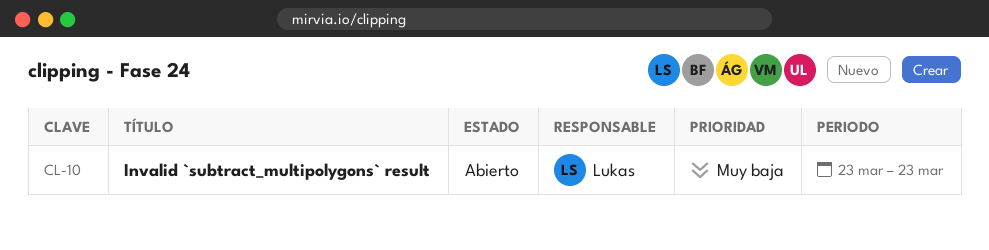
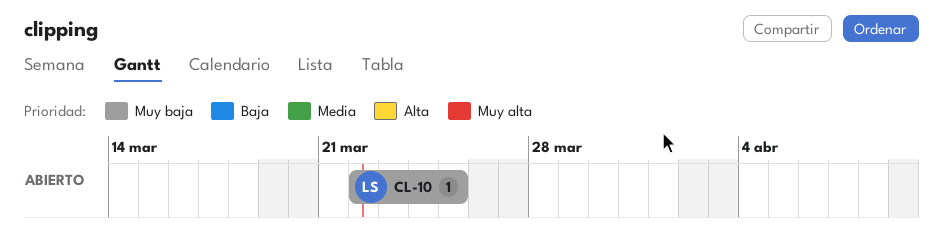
CL-10, start: Mar 23 -> Mar 22
CL-10, due: Mar 23 -> Mar 25

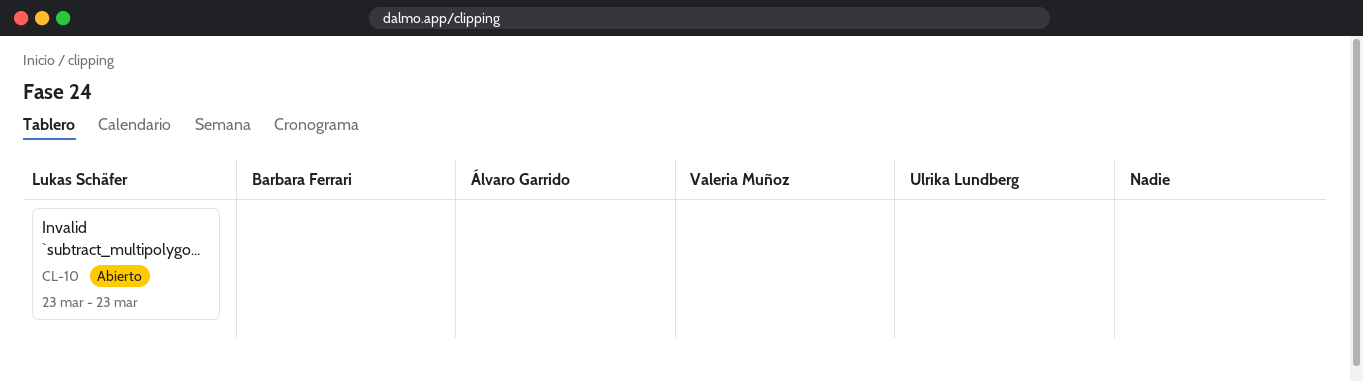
CL-10, start: Mar 22 -> Mar 23
CL-10, due: Mar 25 -> Mar 23

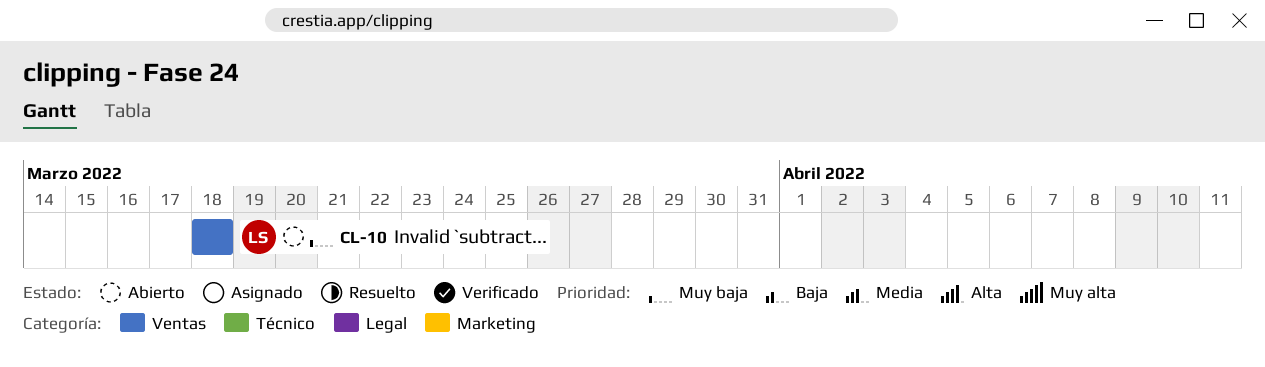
CL-10, start: Mar 23 -> Mar 18
CL-10, due: Mar 23 -> Mar 18

